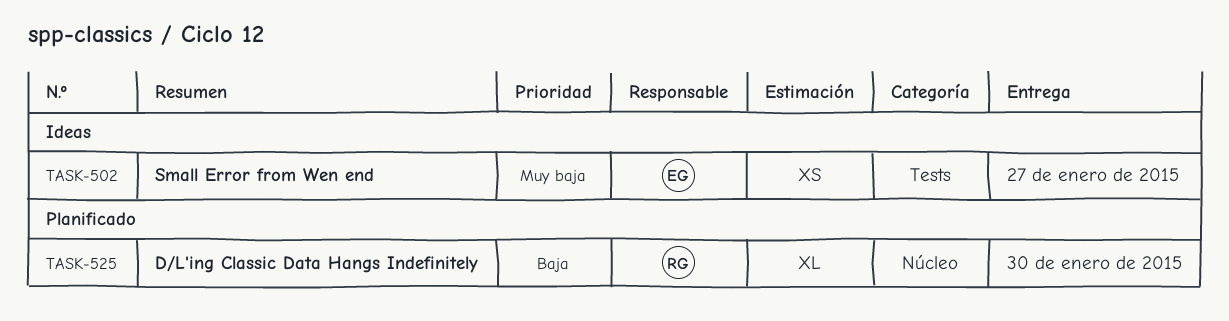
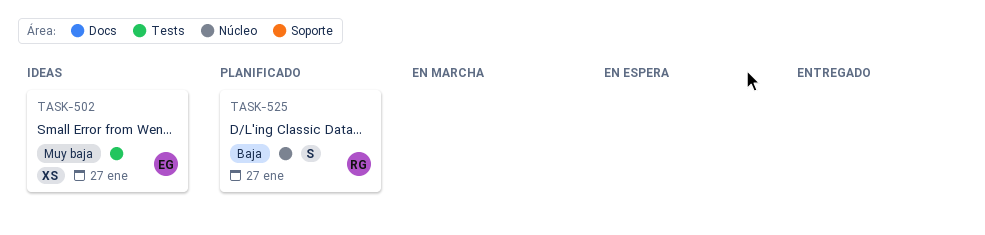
TASK-525, estimate: XL -> S
TASK-525, due: Jan 30 -> Jan 27

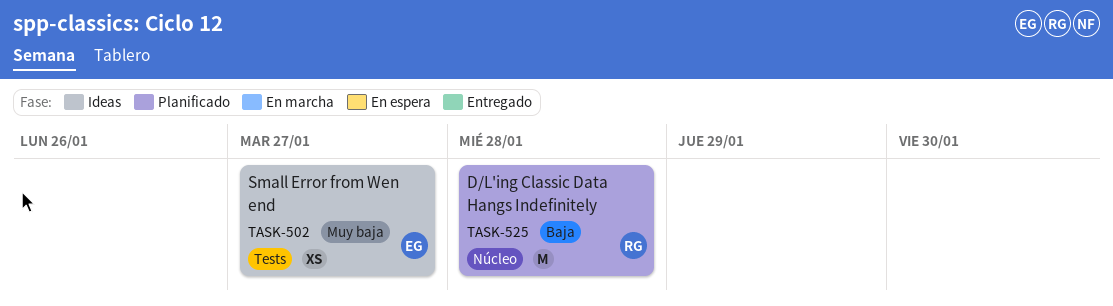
TASK-525, estimate: S -> M
TASK-525, due: Jan 27 -> Jan 28

